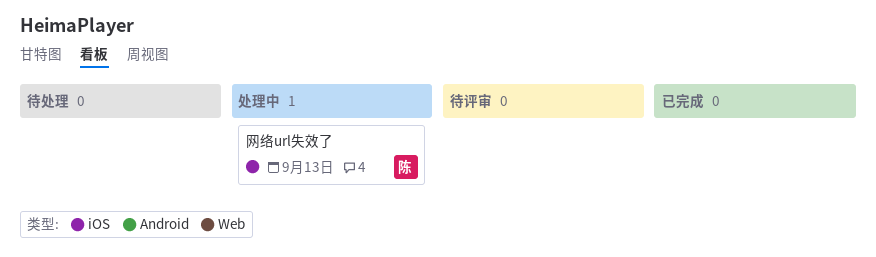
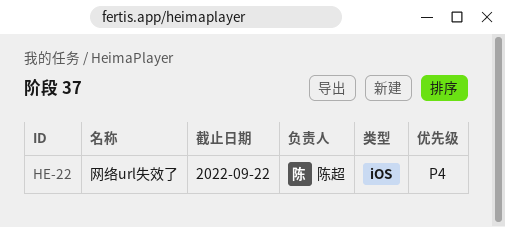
网络url失效了, due: Sep 13 -> Sep 22

